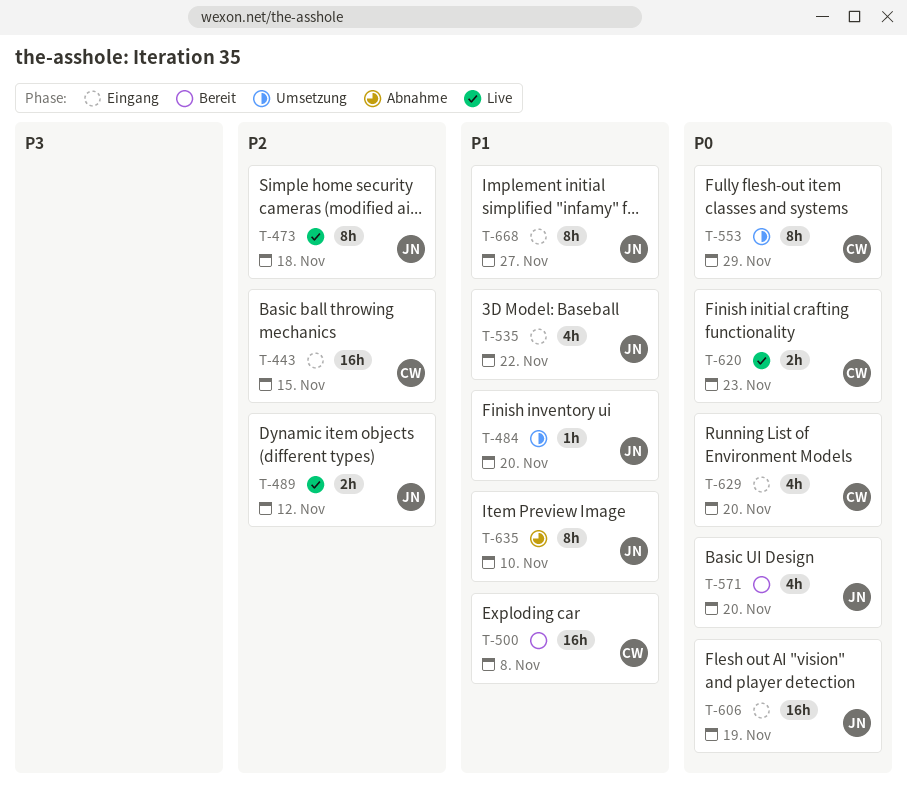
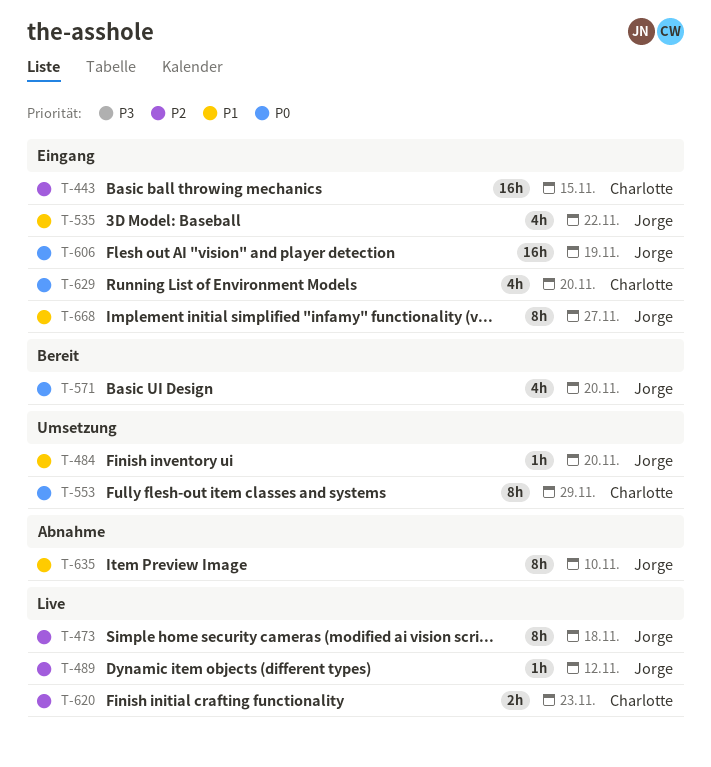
T-489, estimate: 2h -> 1h
T-500: present -> none
T-620, priority: P0 -> P2

